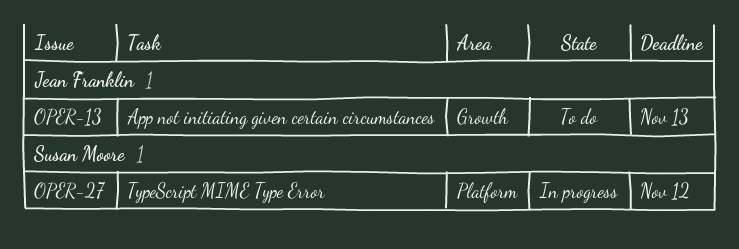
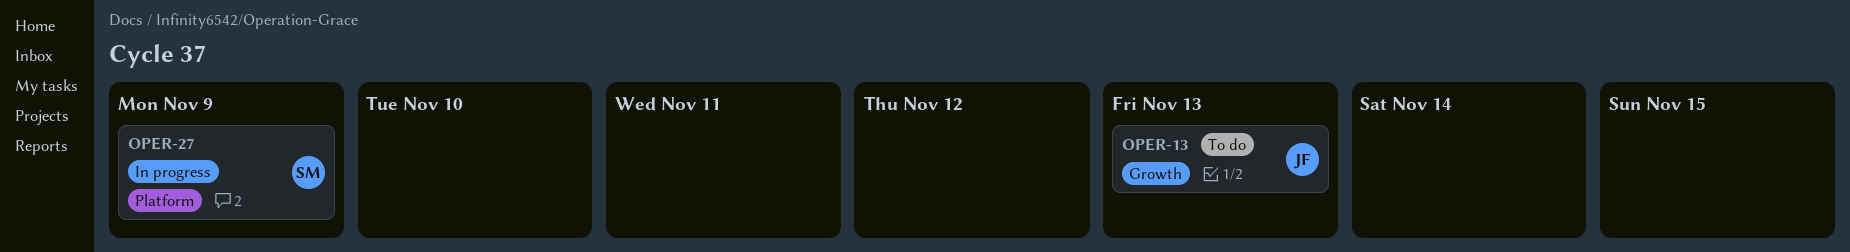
OPER-27, due: Nov 12 -> Nov 9

